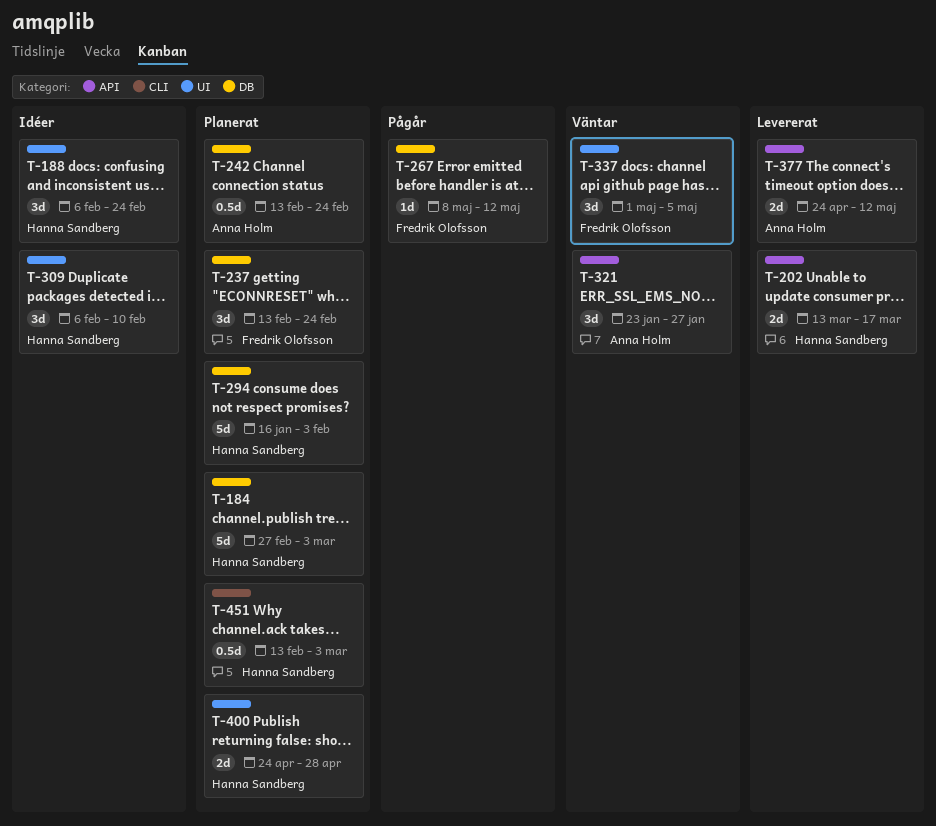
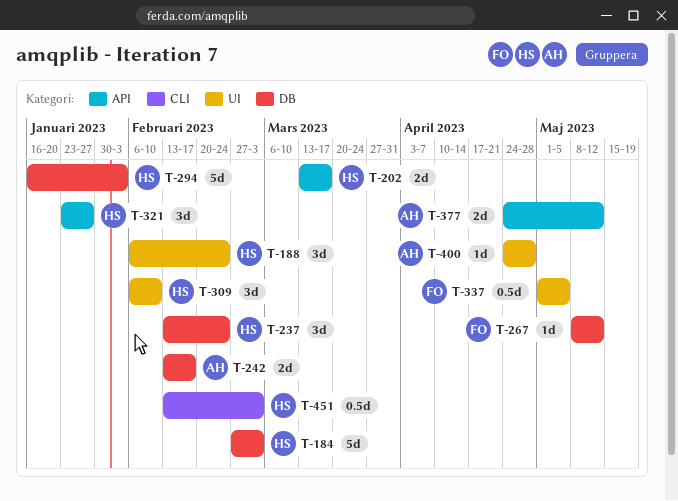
T-237, owner: Fredrik Olofsson -> Hanna Sandberg
T-242, estimate: 0.5d -> 2d
T-242, due: Feb 24 -> Feb 17
T-321, owner: Anna Holm -> Hanna Sandberg
T-337, estimate: 3d -> 0.5d
T-400, owner: Hanna Sandberg -> Anna Holm
T-400, estimate: 2d -> 1d

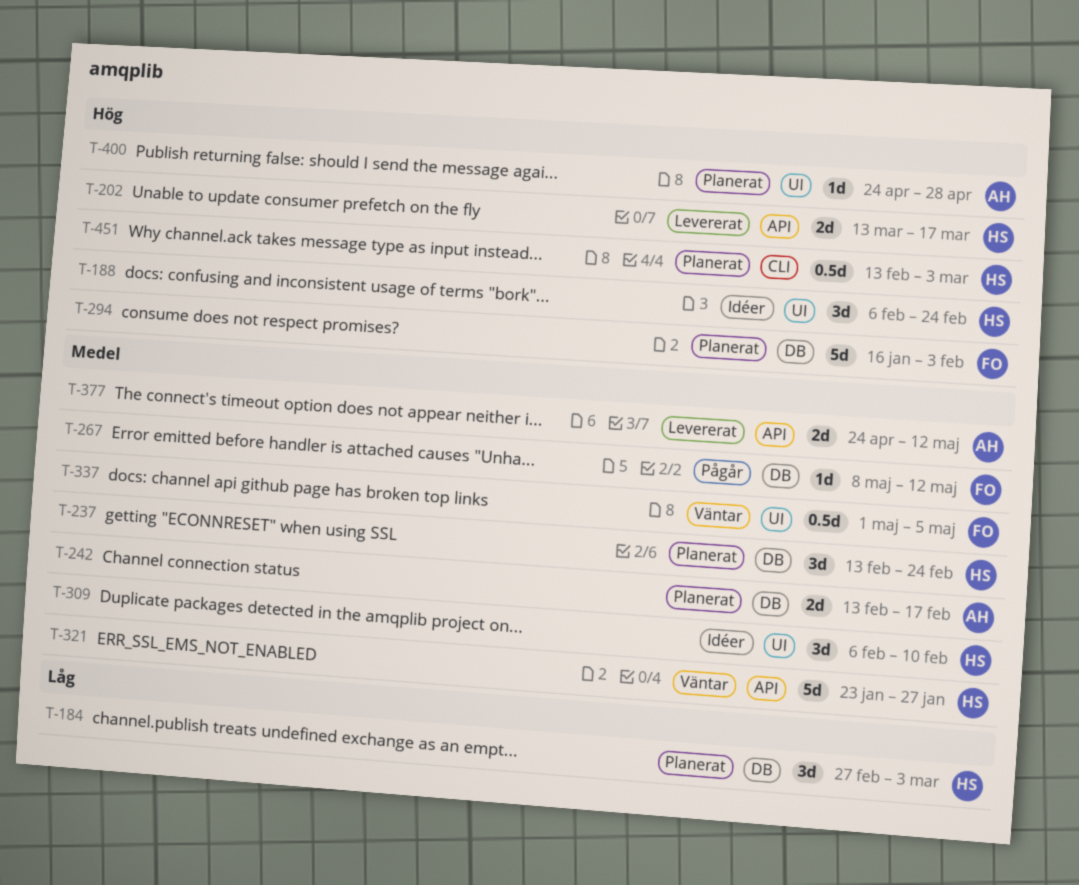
T-184, estimate: 5d -> 3d
T-294, owner: HS -> FO
T-321, estimate: 3d -> 5d

